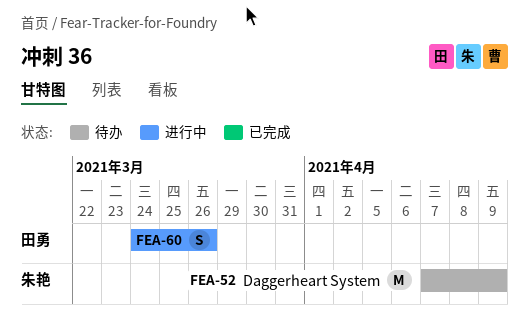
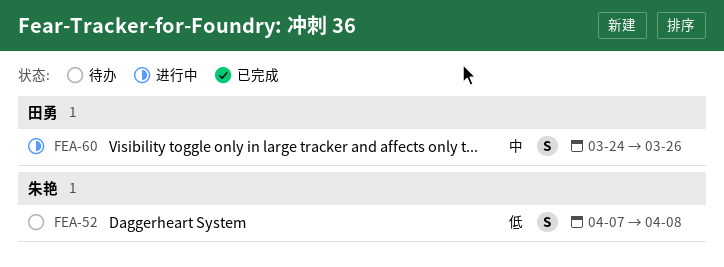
FEA-52, estimate: M -> S
FEA-52, due: Apr 9 -> Apr 8

